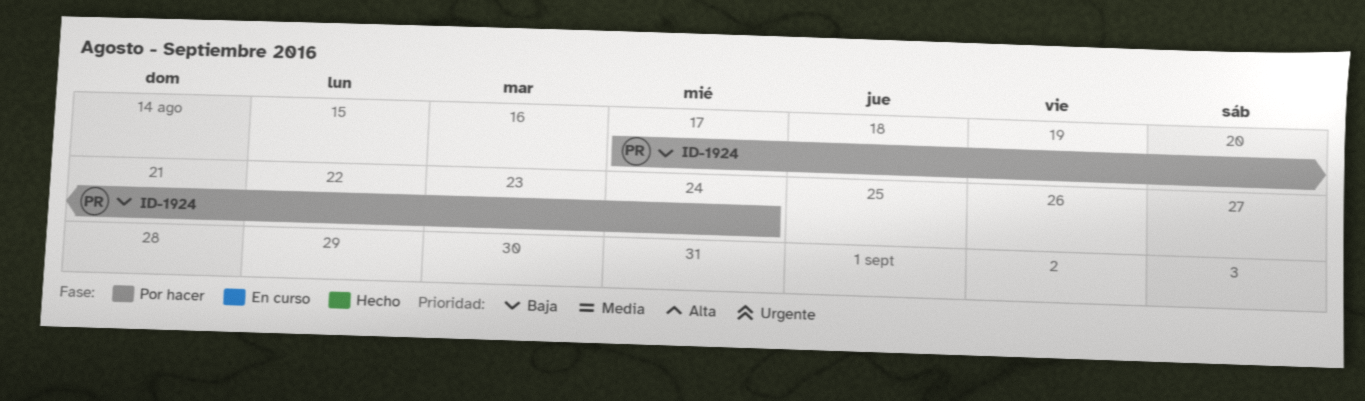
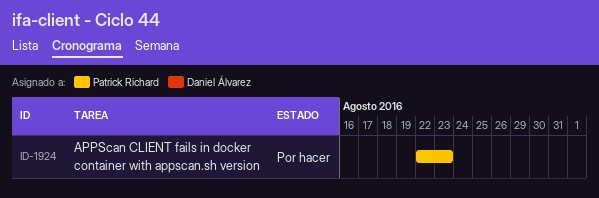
ID-1924, start: Aug 17 -> Aug 22
ID-1924, due: Aug 24 -> Aug 23

